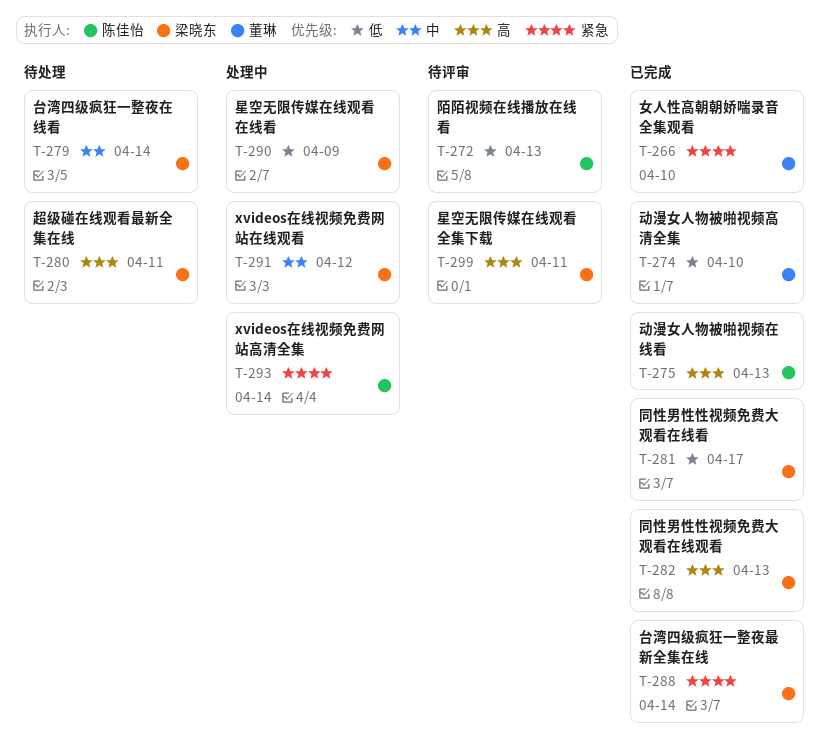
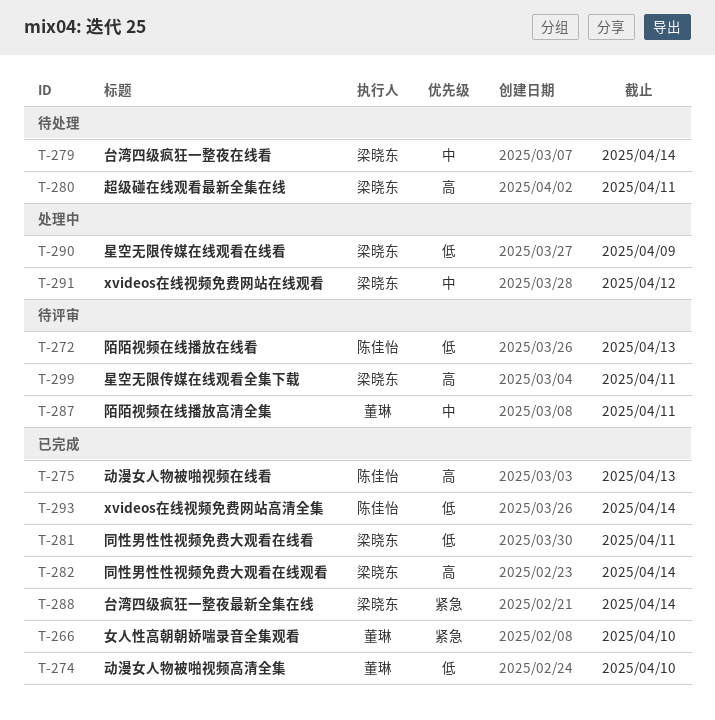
T-281, due: Apr 17 -> Apr 11
T-282, due: Apr 13 -> Apr 14
T-287: none -> present
T-293, status: 处理中 -> 已完成
T-293, priority: 紧急 -> 低

